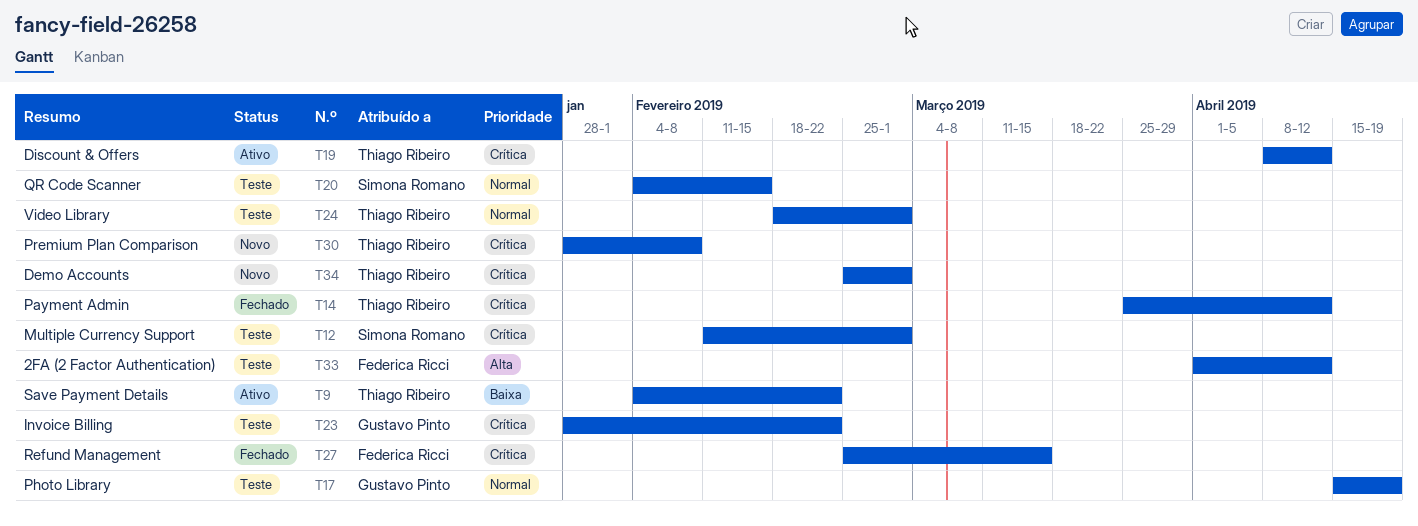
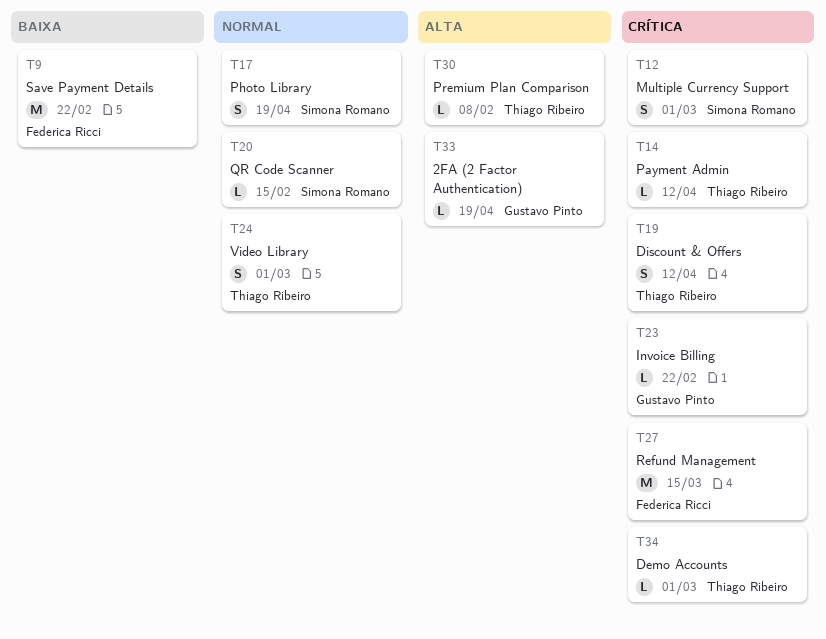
T9, owner: Thiago Ribeiro -> Federica Ricci
T17, owner: Gustavo Pinto -> Simona Romano
T30, priority: Crítica -> Alta
T33, owner: Federica Ricci -> Gustavo Pinto
T33, due: Apr 12 -> Apr 19

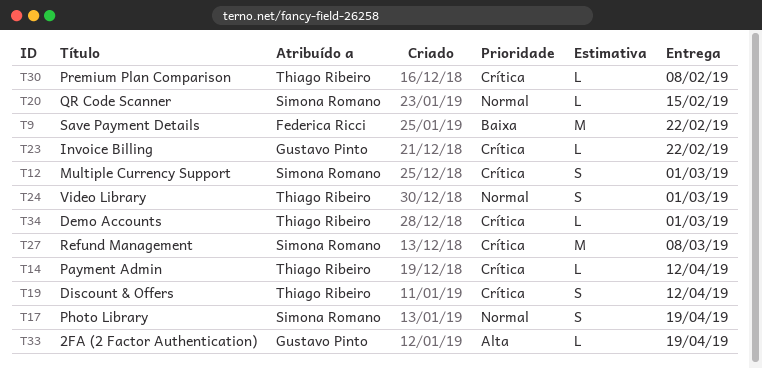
T27, owner: Federica Ricci -> Simona Romano
T27, due: Mar 15 -> Mar 8
T30, priority: Alta -> Crítica

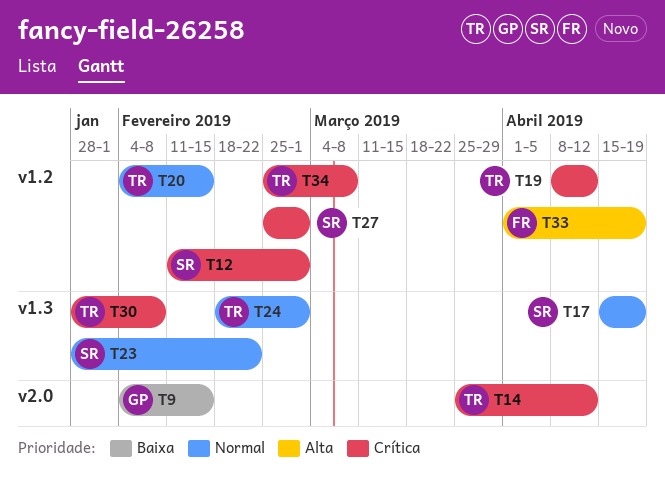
T9, owner: Federica Ricci -> Gustavo Pinto
T9, due: Feb 22 -> Feb 15
T20, owner: Simona Romano -> Thiago Ribeiro
T23, owner: Gustavo Pinto -> Simona Romano
T23, priority: Crítica -> Normal
T27, due: Mar 8 -> Mar 1
T33, owner: Gustavo Pinto -> Federica Ricci
T34, due: Mar 1 -> Mar 8

